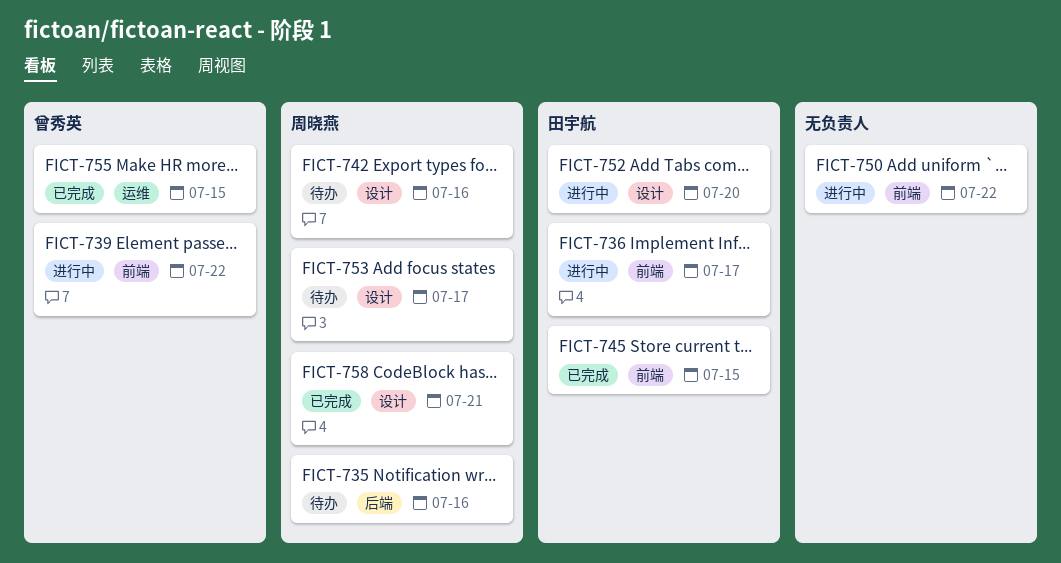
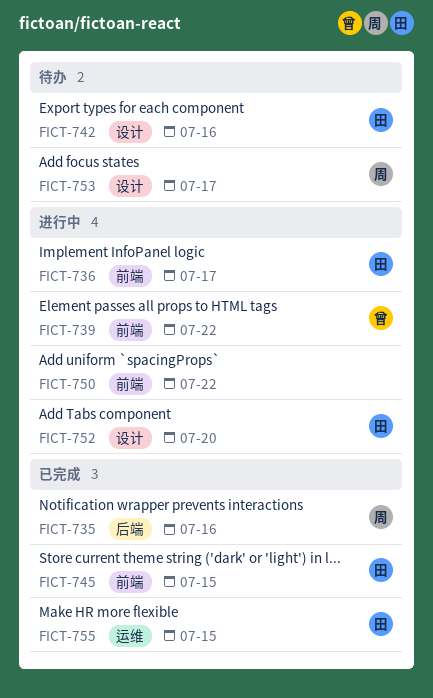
FICT-735, status: 待办 -> 已完成
FICT-742, owner: 周晓燕 -> 田宇航
FICT-755, owner: 曾秀英 -> 田宇航
FICT-758: present -> none

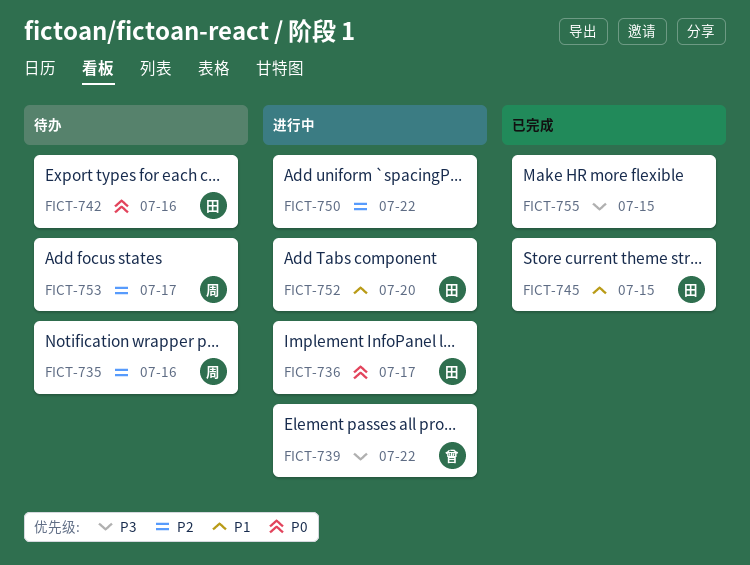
FICT-735, status: 已完成 -> 待办
FICT-755, owner: 田 -> none

